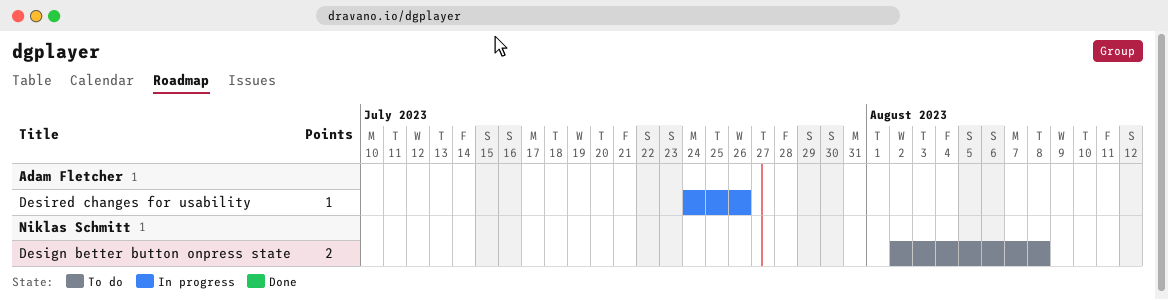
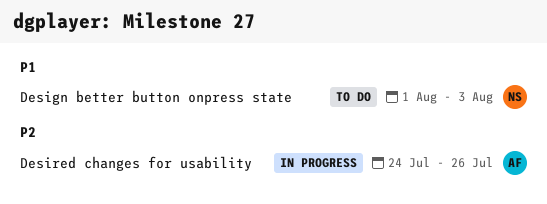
Design better button onpress state, start: Aug 2 -> Aug 1
Design better button onpress state, due: Aug 8 -> Aug 3

